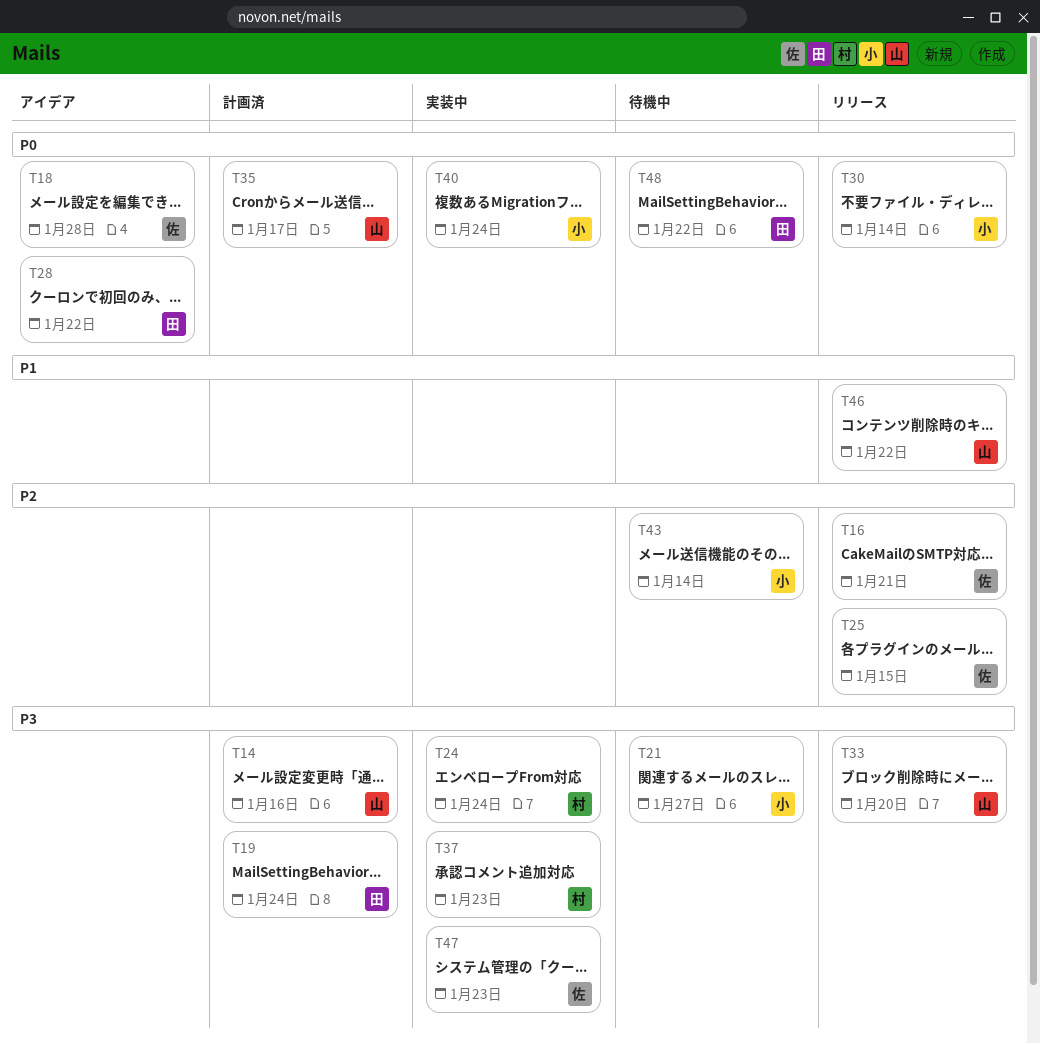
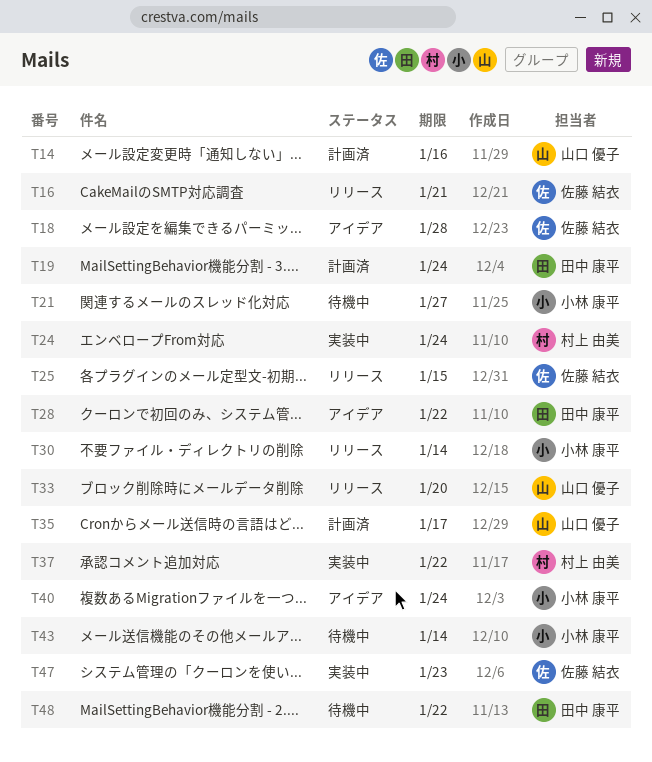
T37, due: Jan 23 -> Jan 22
T40, status: 実装中 -> アイデア
T46: present -> none

